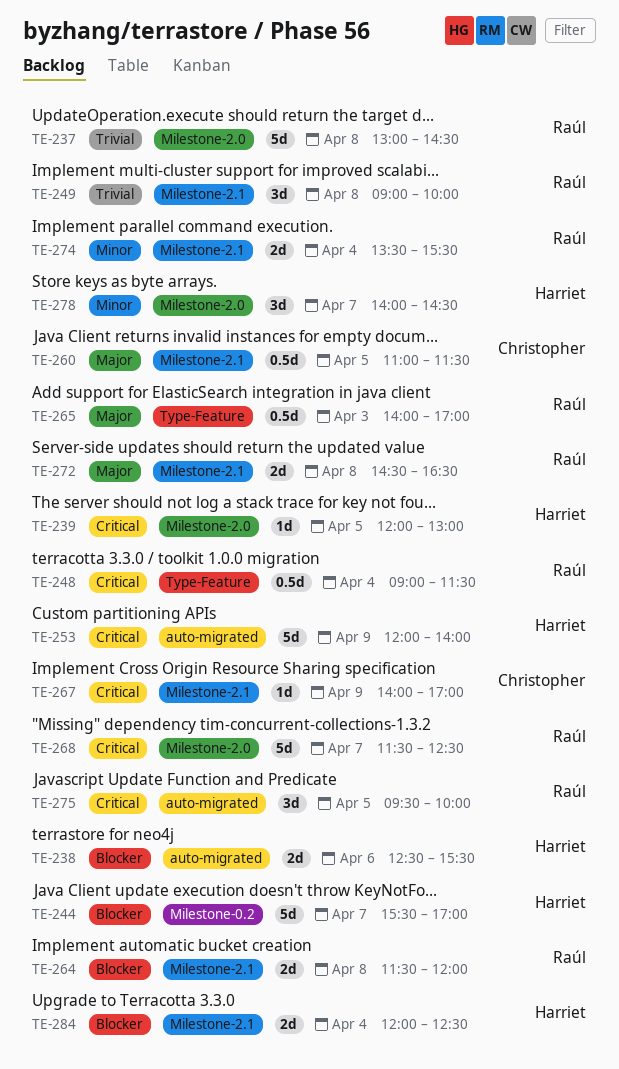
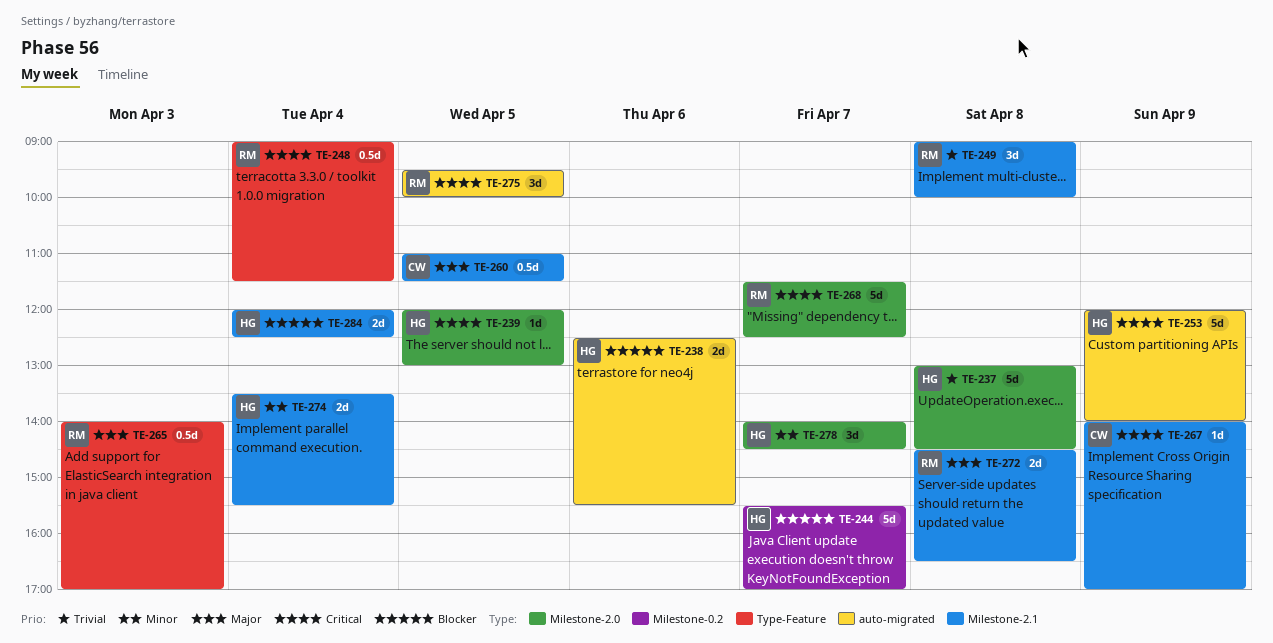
TE-237, owner: Raúl -> Harriet
TE-264: present -> none
TE-274, owner: Raúl -> Harriet

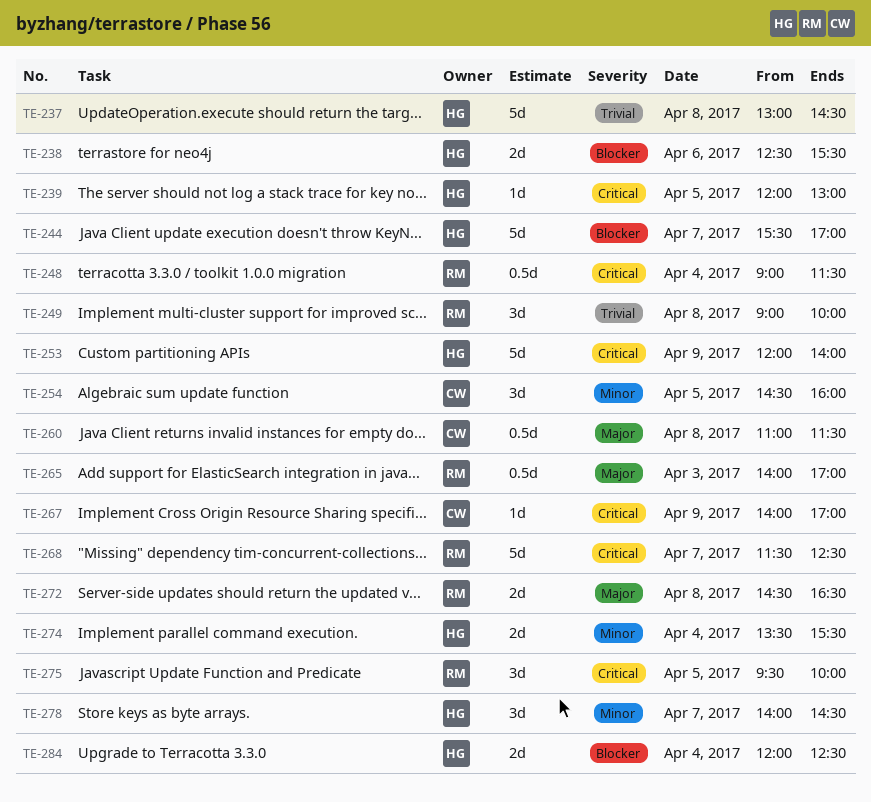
TE-254: none -> present
TE-260, day: Apr 5 -> Apr 8

